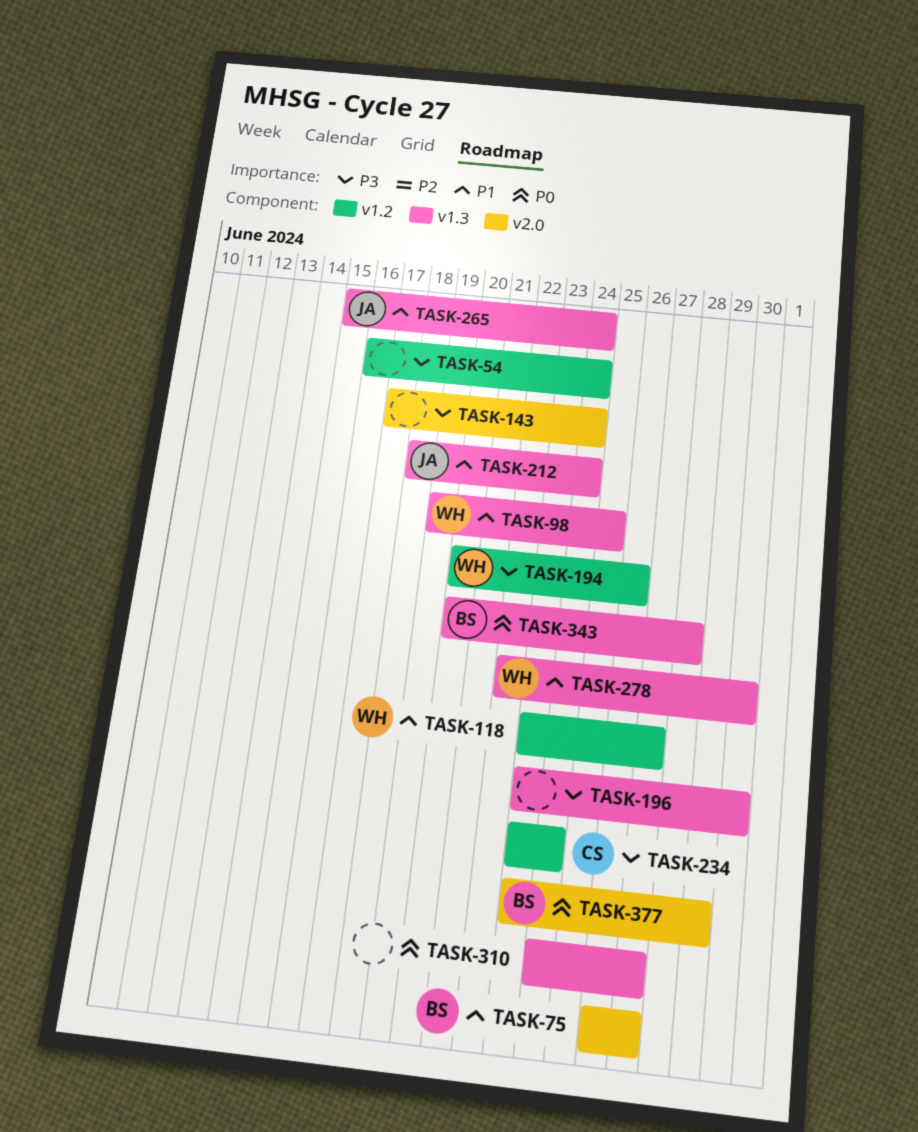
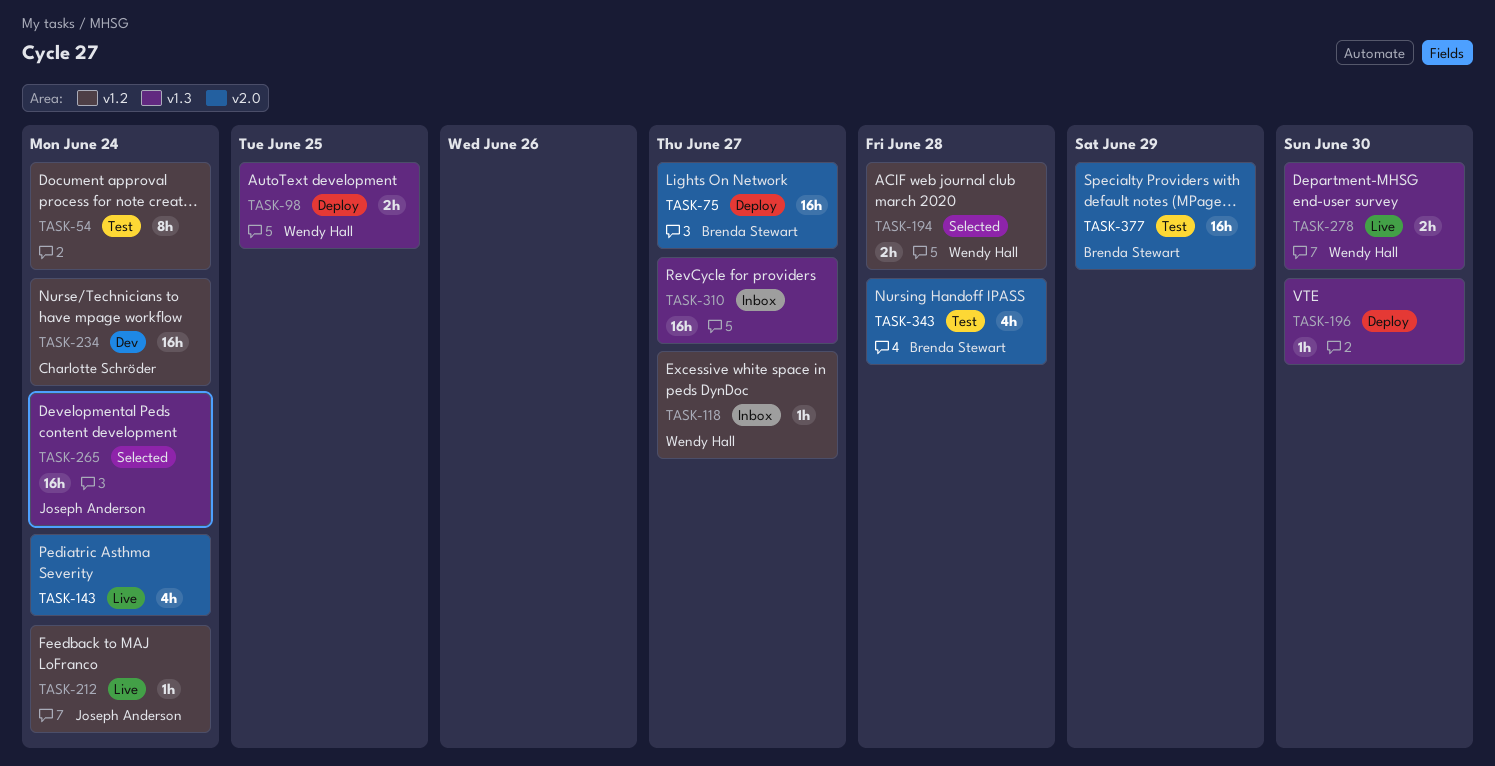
TASK-194, due: Jun 26 -> Jun 28
TASK-212, label: v1.3 -> v1.2
TASK-343, label: v1.3 -> v2.0

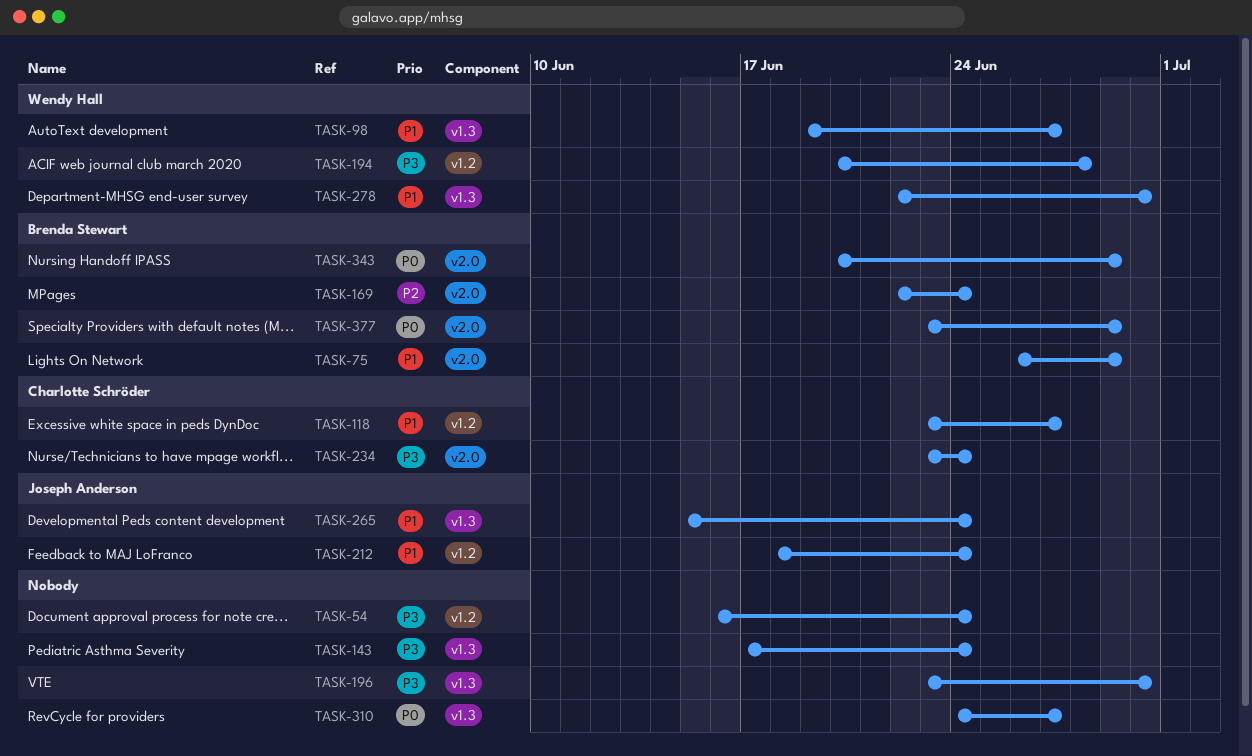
TASK-75, due: Jun 27 -> Jun 29
TASK-98, due: Jun 25 -> Jun 27
TASK-118, owner: Wendy Hall -> Charlotte Schröder
TASK-143, label: v2.0 -> v1.3
TASK-169: none -> present
TASK-234, label: v1.2 -> v2.0
TASK-343, due: Jun 28 -> Jun 29

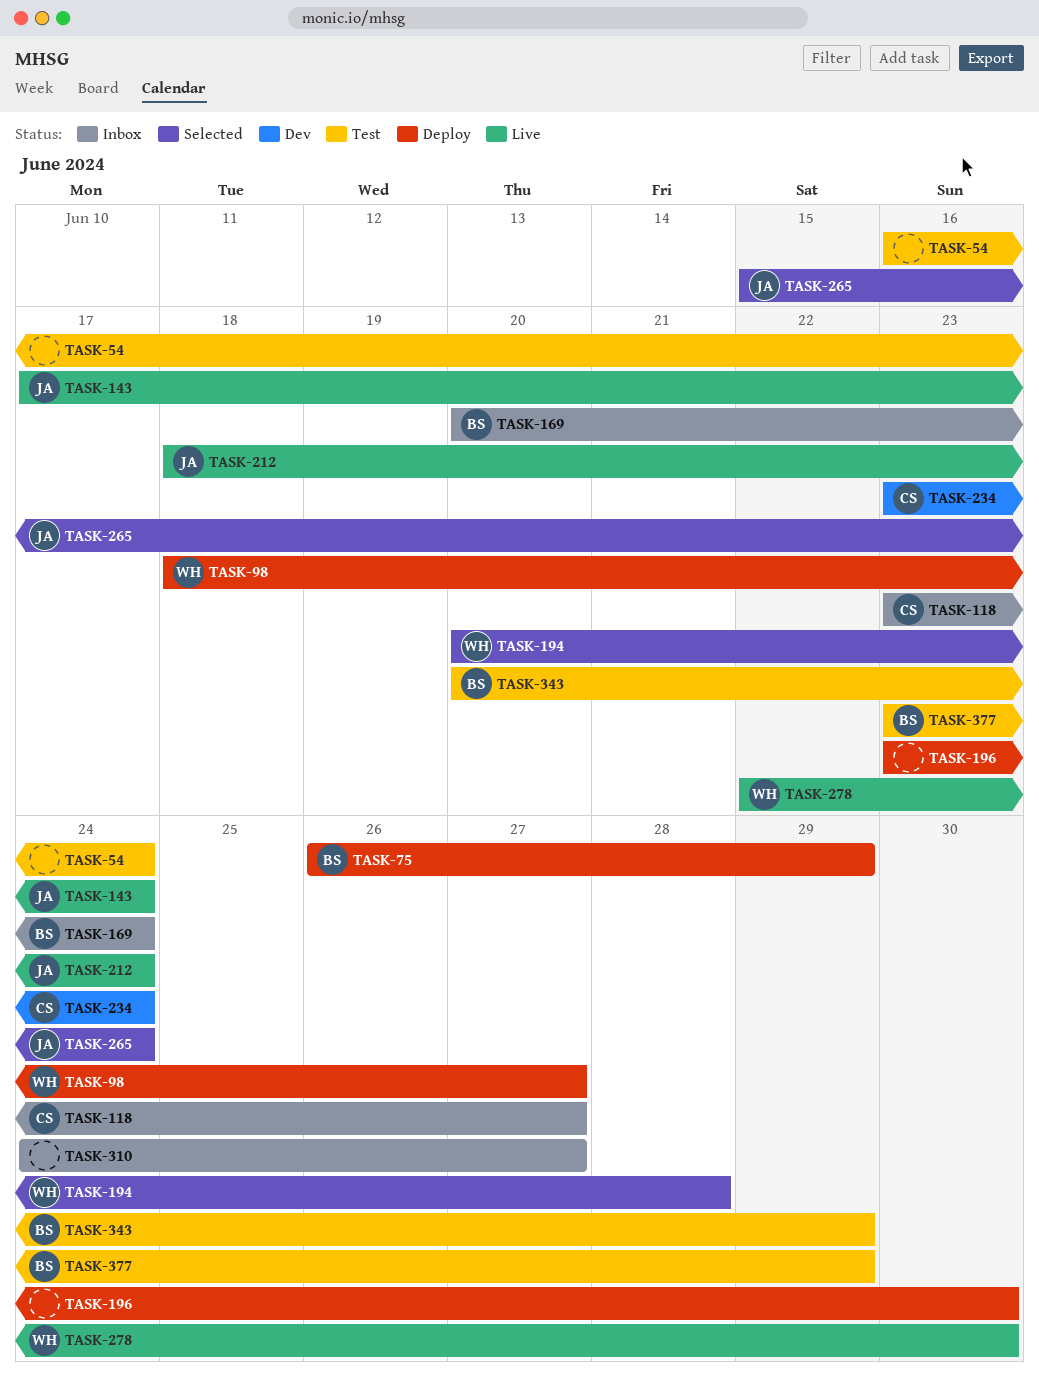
TASK-98, start: Jun 19 -> Jun 18
TASK-143, owner: none -> Joseph Anderson
TASK-169, start: Jun 22 -> Jun 20

